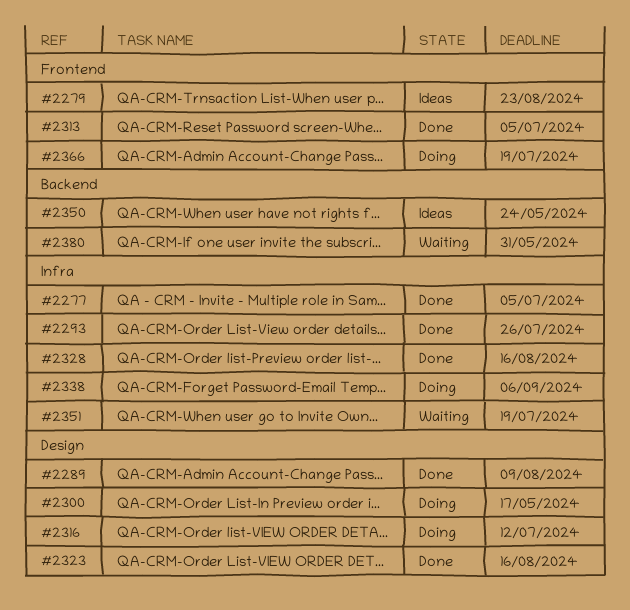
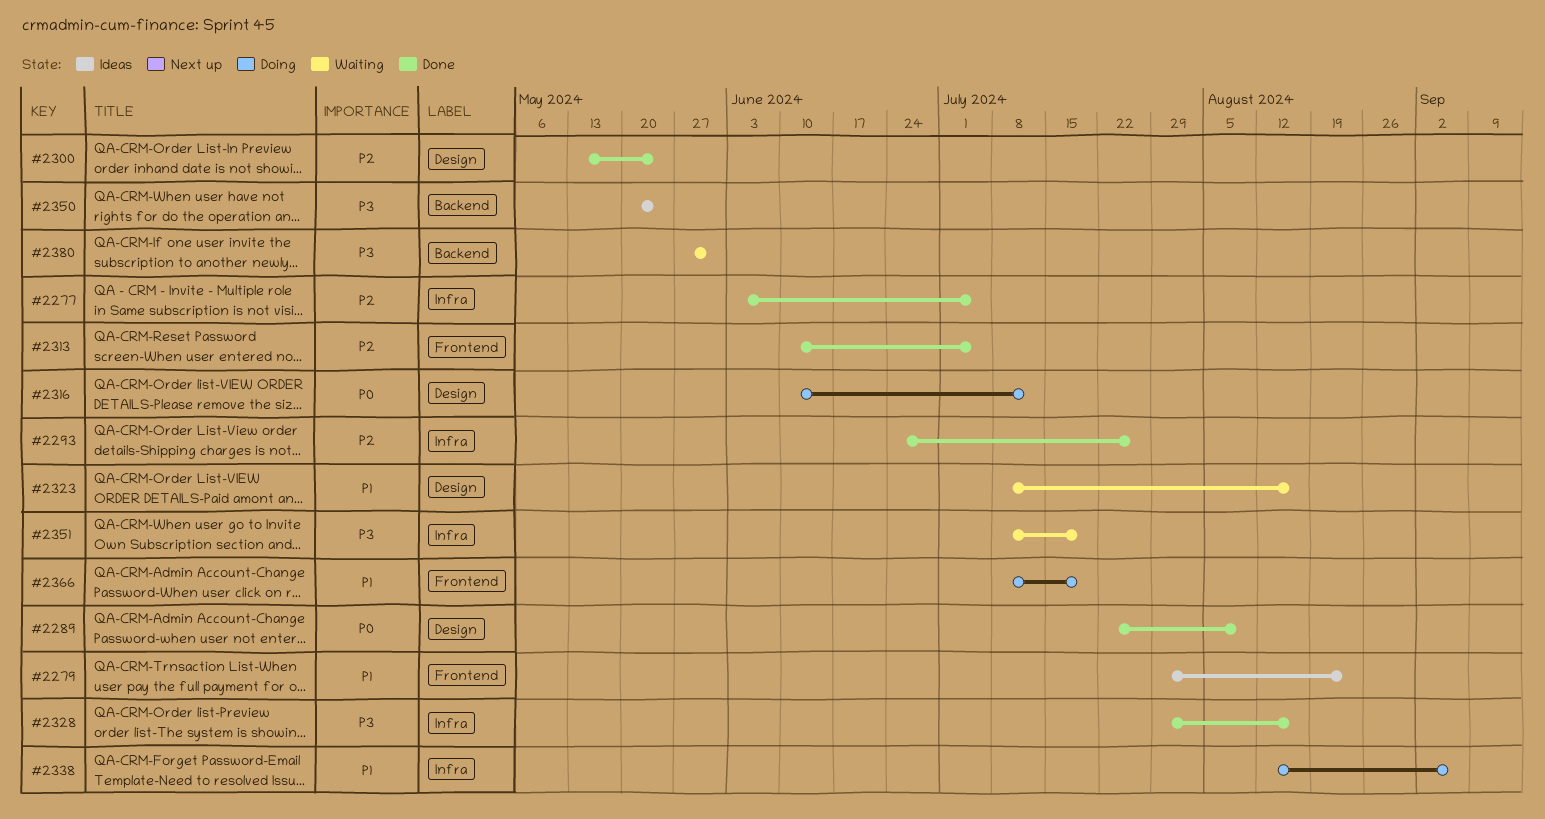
#2300, status: Doing -> Done
#2300, due: May 17 -> May 24
#2323, status: Done -> Waiting

